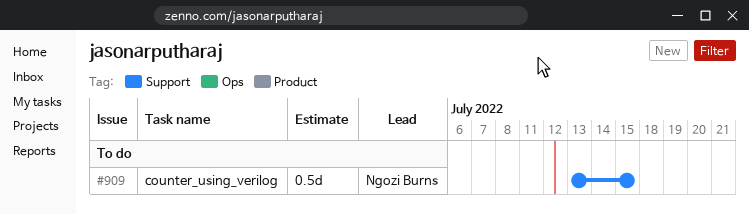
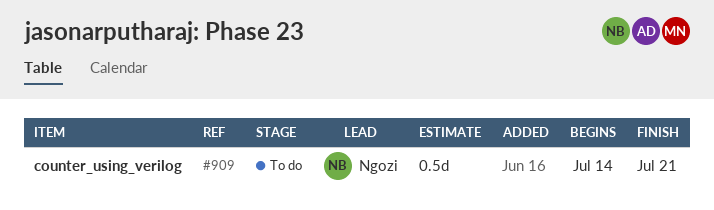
#909, start: Jul 13 -> Jul 14
#909, due: Jul 15 -> Jul 21

